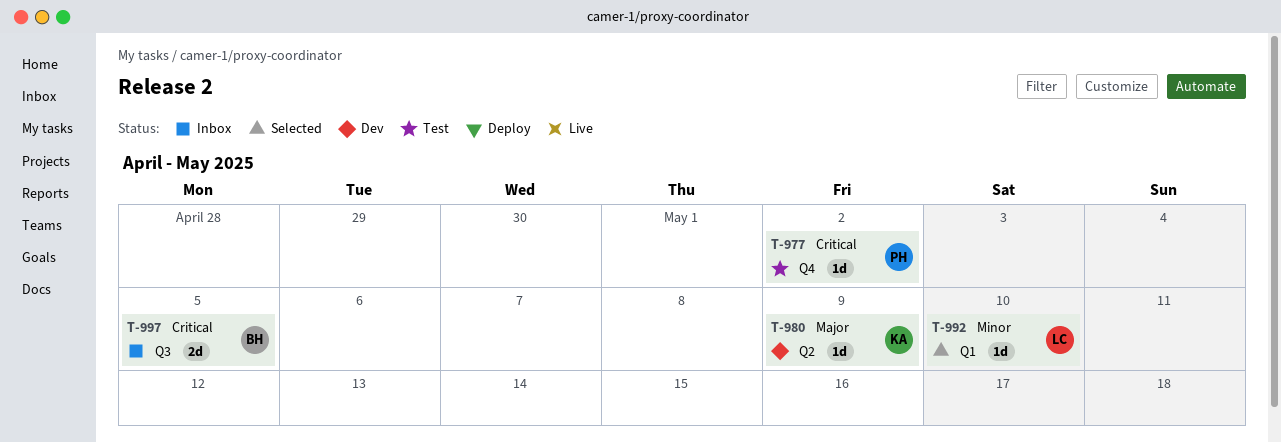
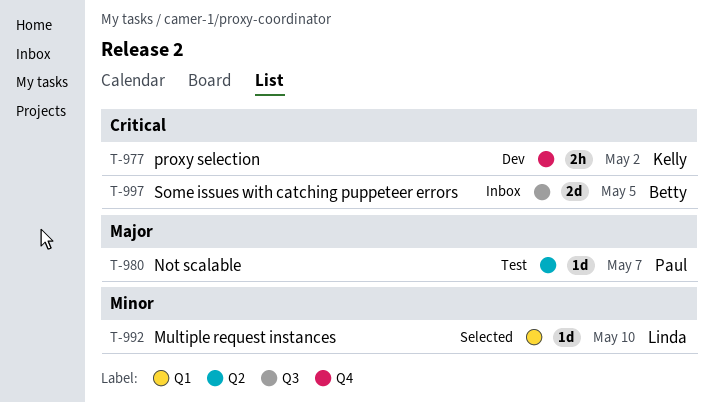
T-977, status: Test -> Dev
T-977, owner: Paul -> Kelly
T-977, estimate: 1d -> 2h
T-980, status: Dev -> Test
T-980, owner: Kelly -> Paul
T-980, due: May 9 -> May 7

